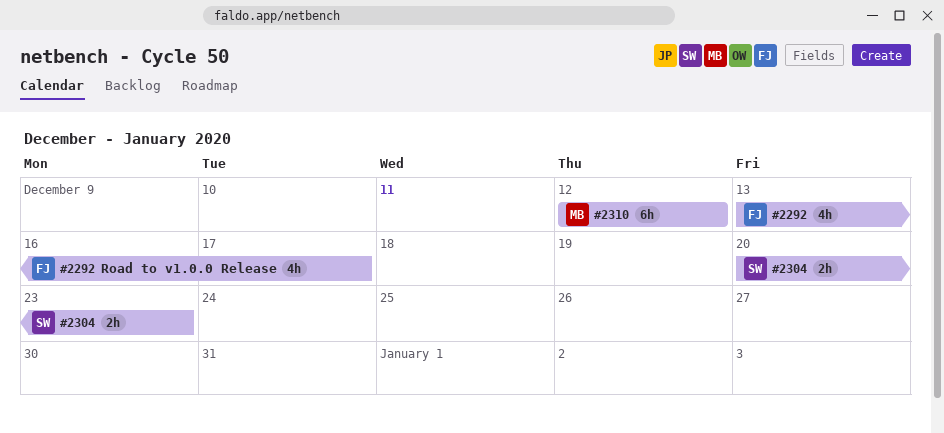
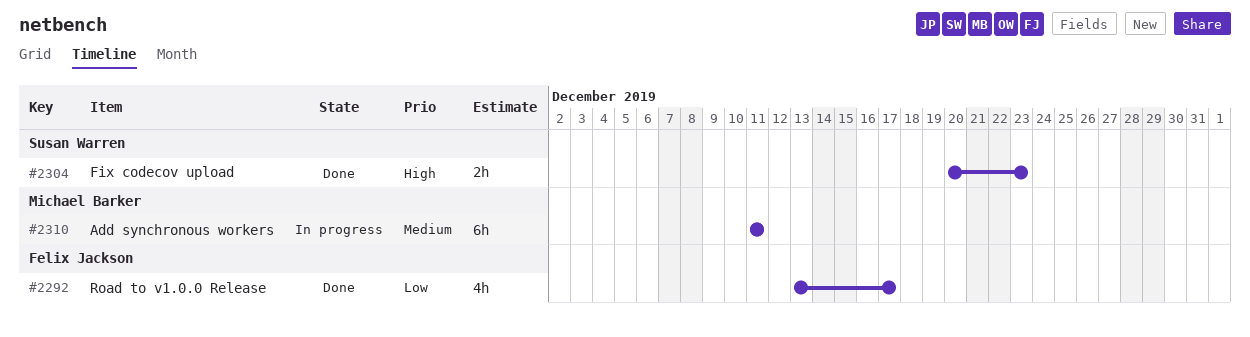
#2310, start: Dec 12 -> Dec 11
#2310, due: Dec 12 -> Dec 11

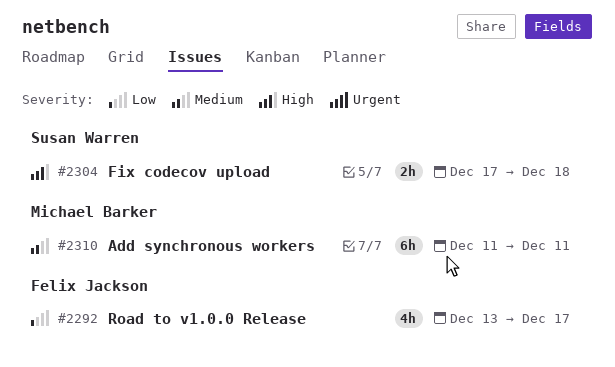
#2304, start: Dec 20 -> Dec 17
#2304, due: Dec 23 -> Dec 18

